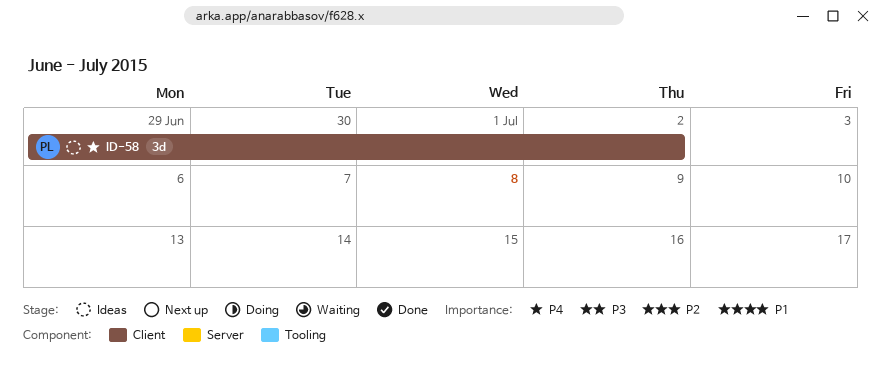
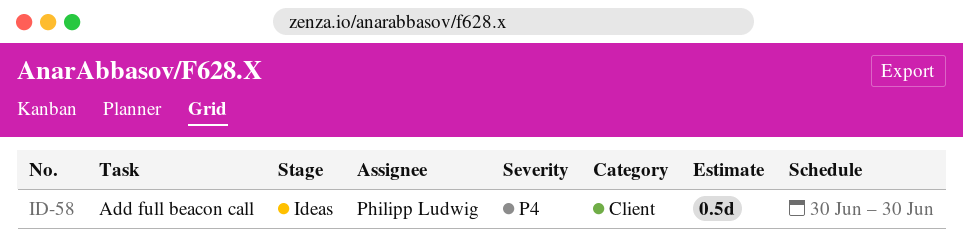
ID-58, estimate: 3d -> 0.5d
ID-58, start: Jun 29 -> Jun 30
ID-58, due: Jul 2 -> Jun 30

